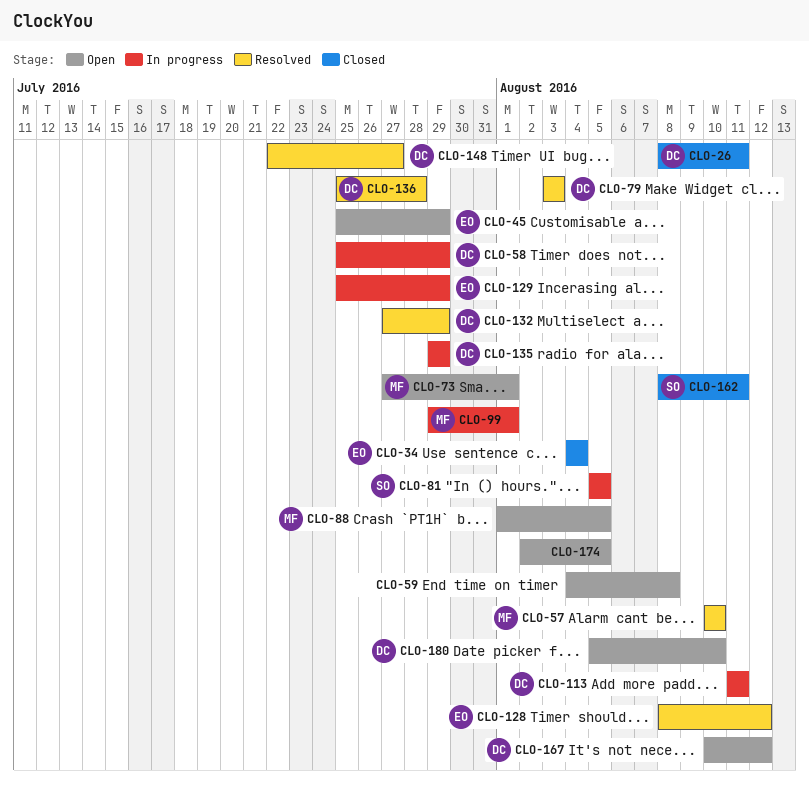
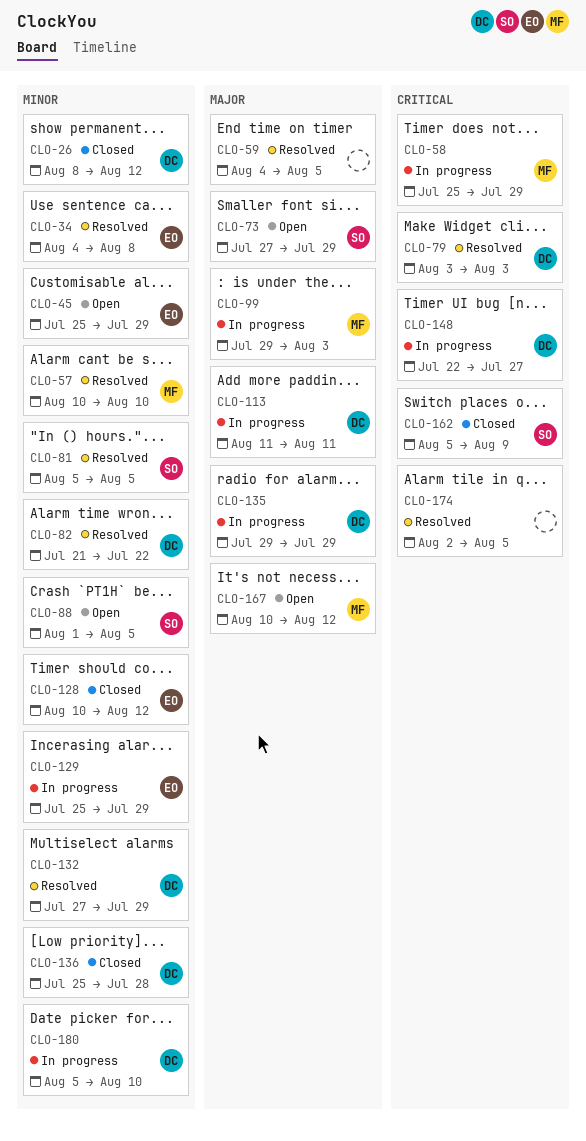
CLO-26, due: Aug 11 -> Aug 12
CLO-34, status: Closed -> Resolved
CLO-34, due: Aug 4 -> Aug 8
CLO-58, owner: DC -> MF
CLO-59, status: Open -> Resolved
CLO-59, due: Aug 8 -> Aug 5
CLO-73, owner: MF -> SO
CLO-73, due: Aug 1 -> Jul 29
CLO-81, status: In progress -> Resolved
CLO-82: none -> present
CLO-88, owner: MF -> SO
CLO-99, due: Aug 1 -> Aug 3
CLO-128, status: Resolved -> Closed
CLO-128, start: Aug 8 -> Aug 10
CLO-136, status: Resolved -> Closed
CLO-148, status: Resolved -> In progress
CLO-162, start: Aug 8 -> Aug 5
CLO-162, due: Aug 11 -> Aug 9
CLO-167, owner: DC -> MF
CLO-174, status: Open -> Resolved
CLO-180, status: Open -> In progress

